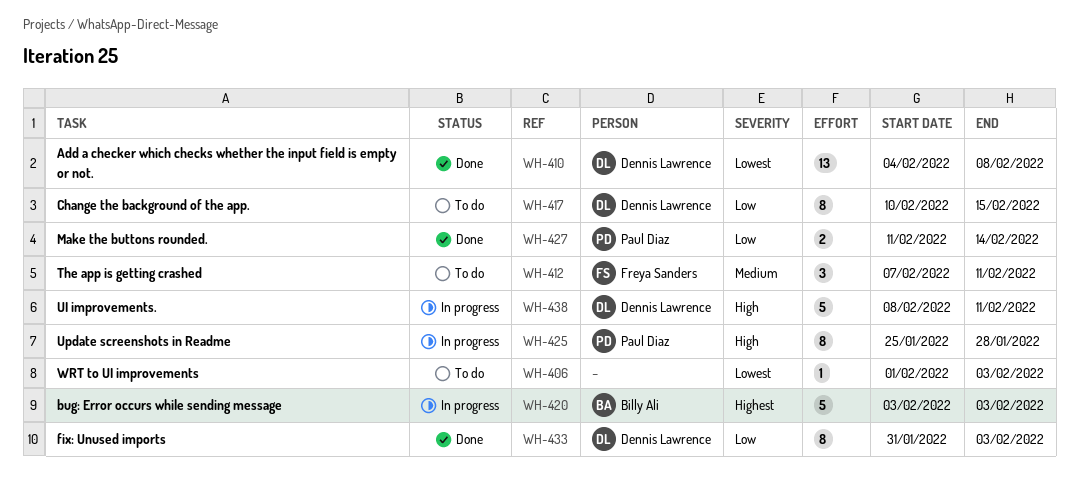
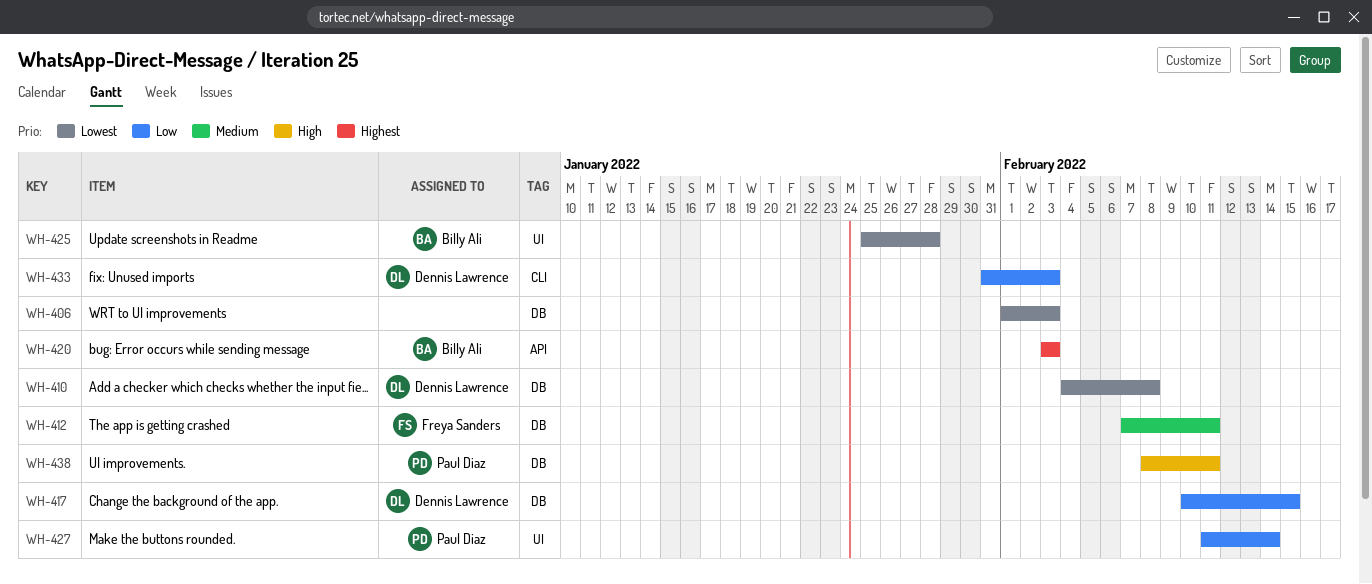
WH-425, owner: Paul Diaz -> Billy Ali
WH-425, priority: High -> Lowest
WH-438, owner: Dennis Lawrence -> Paul Diaz

